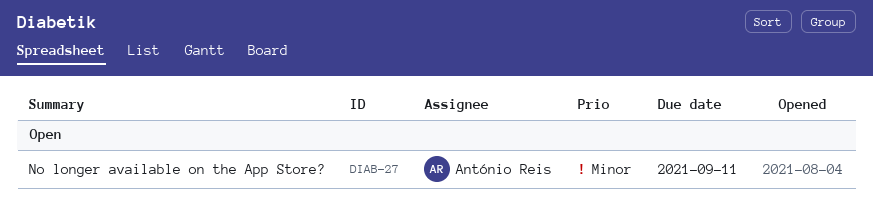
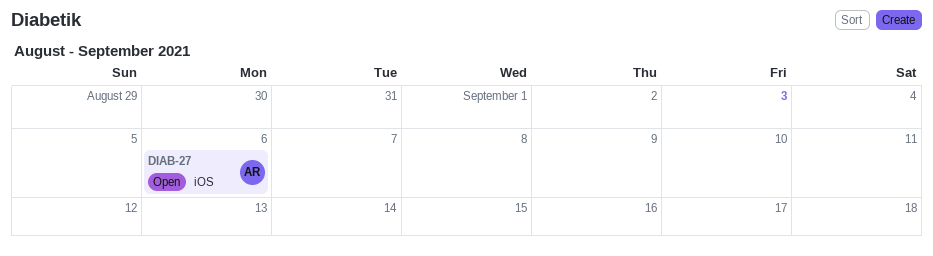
DIAB-27, due: Sep 11 -> Sep 6

